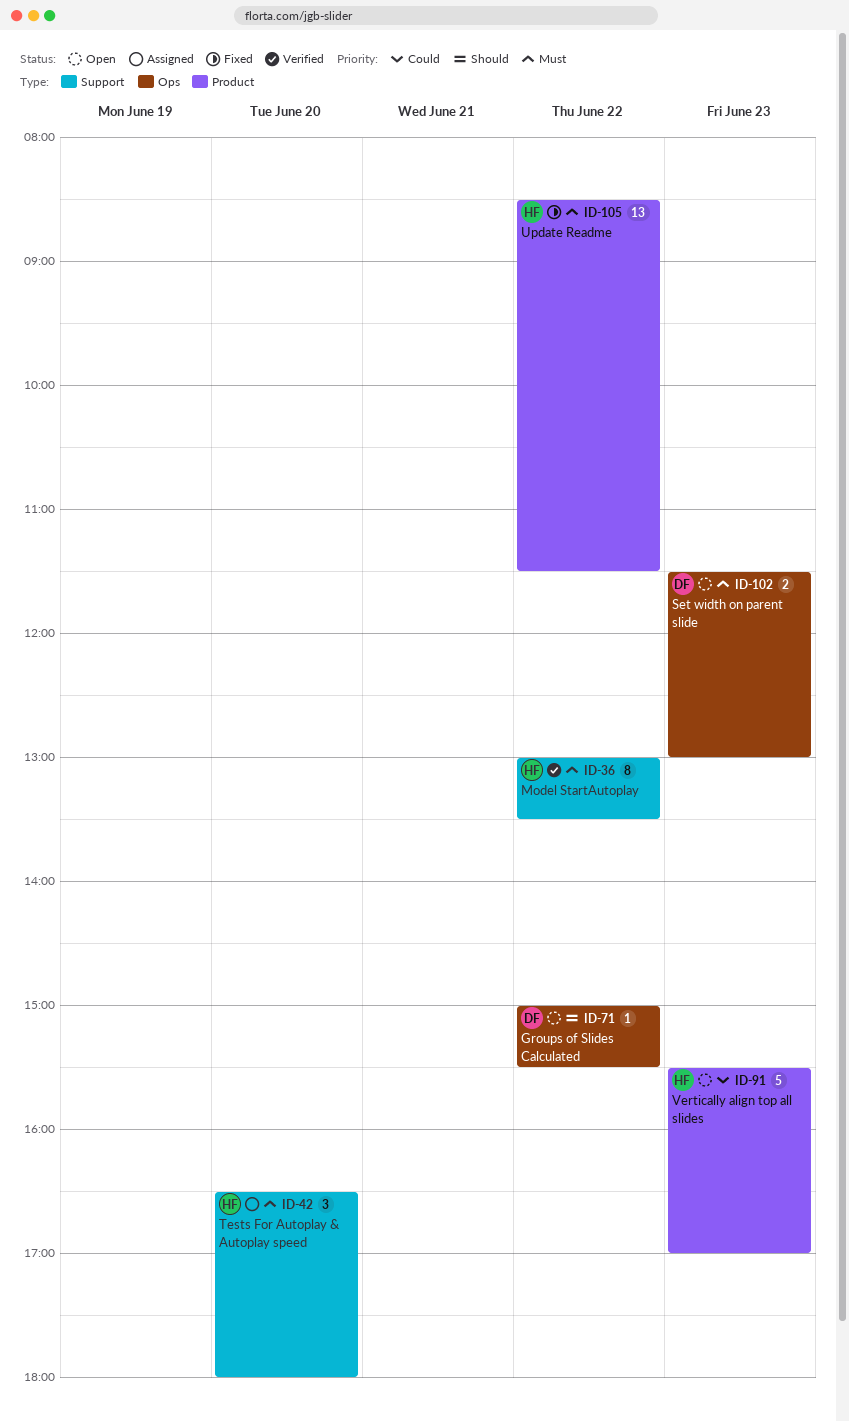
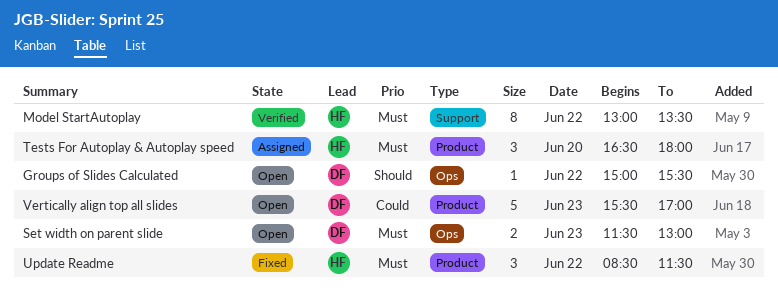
Tests For Autoplay & Autoplay speed, label: Support -> Product
Update Readme, estimate: 13 -> 3
Vertically align top all slides, owner: HF -> DF

